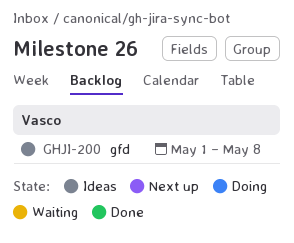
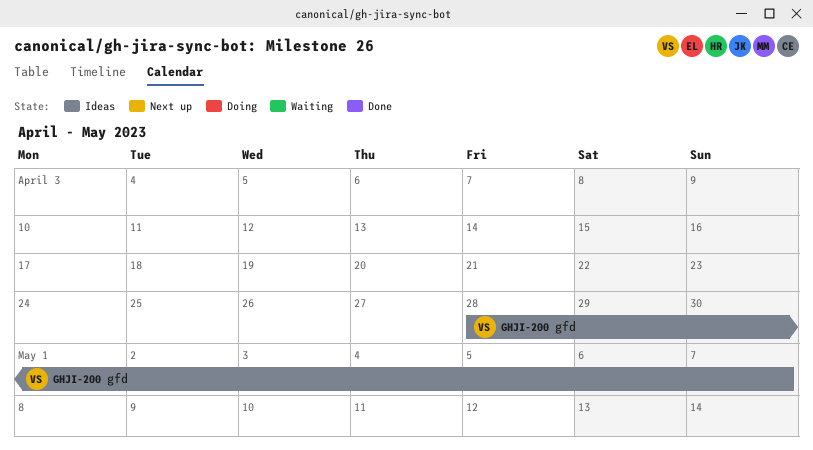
GHJI-200, start: May 1 -> Apr 28
GHJI-200, due: May 8 -> May 7

